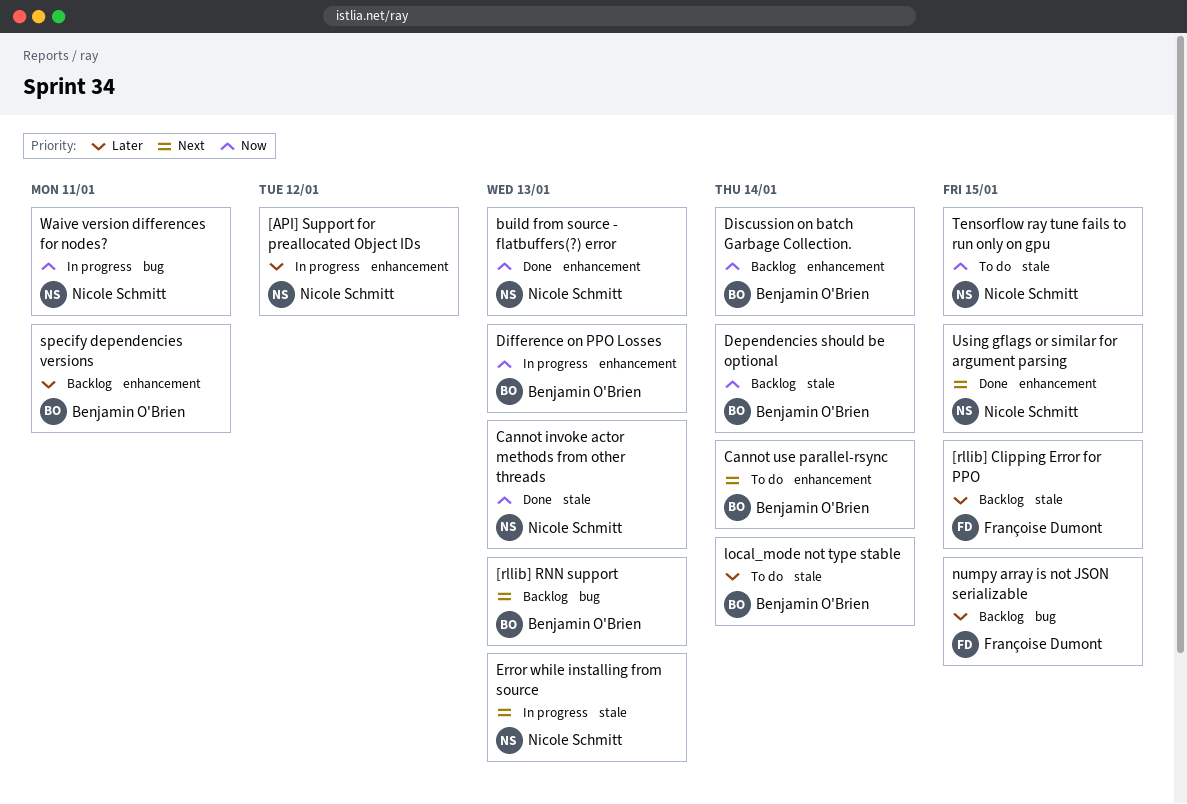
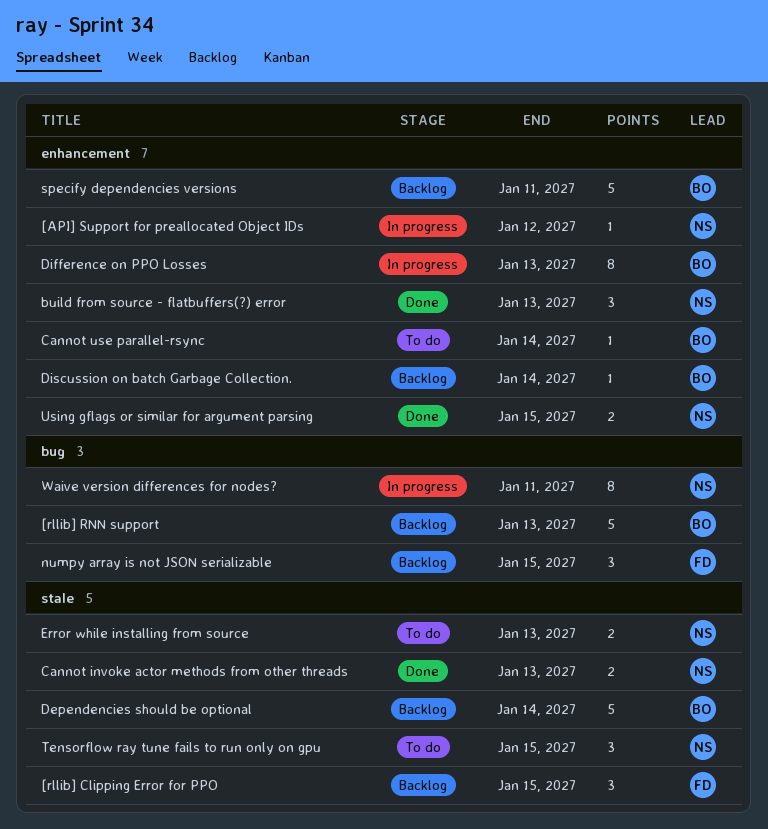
Error while installing from source, status: In progress -> To do
local_mode not type stable: present -> none

